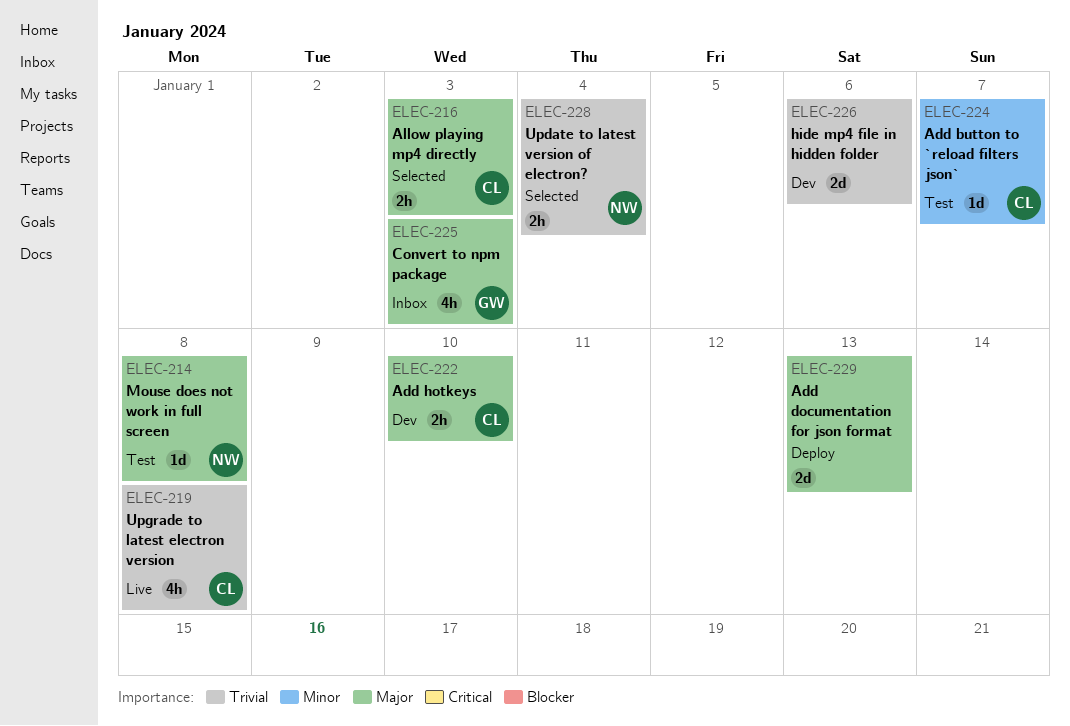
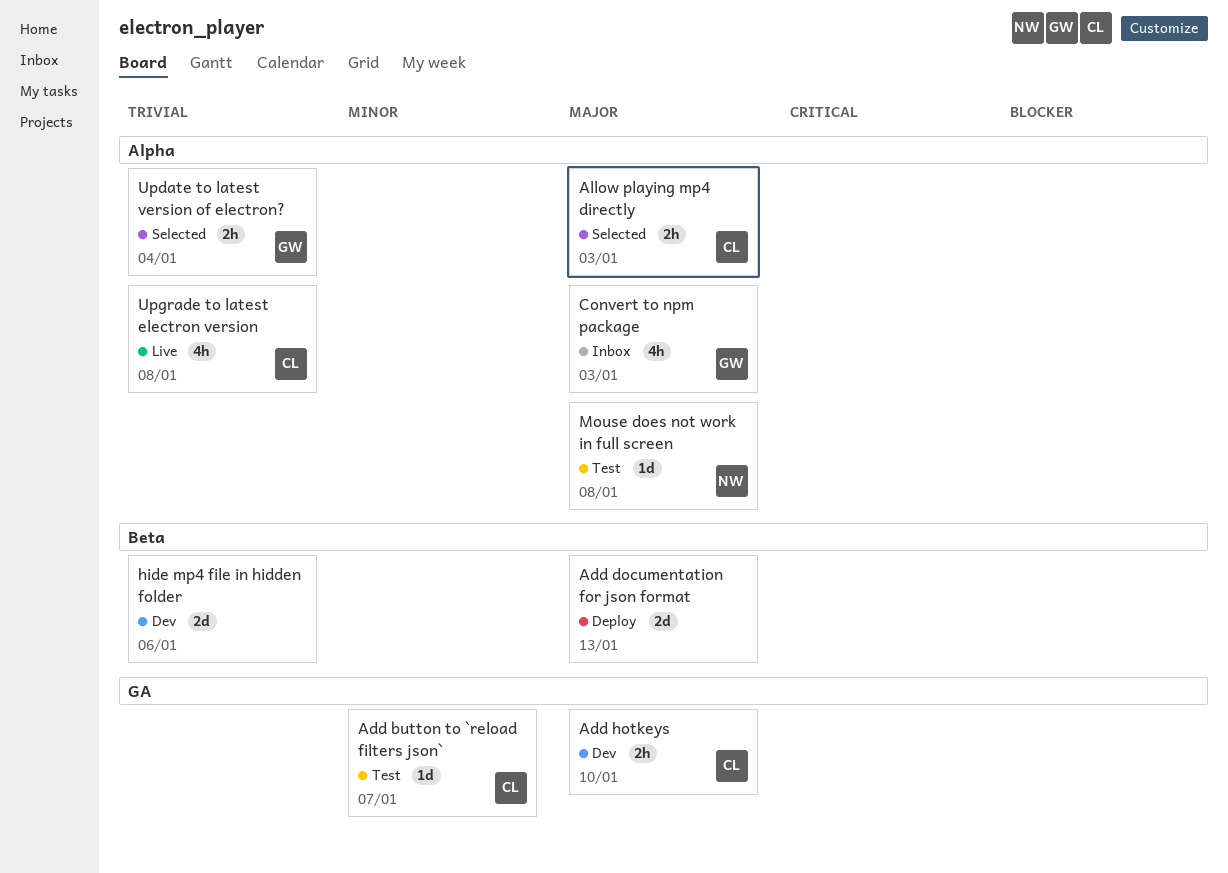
Update to latest version of electron?, owner: NW -> GW

